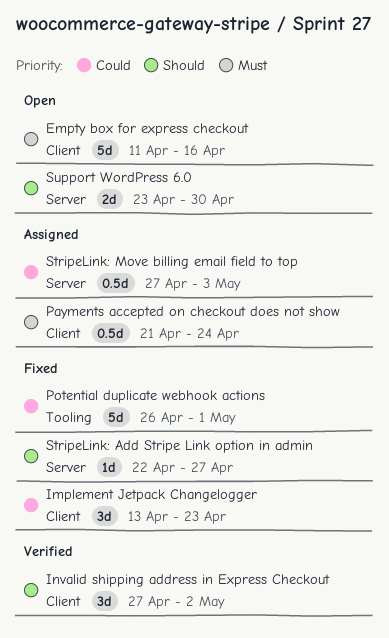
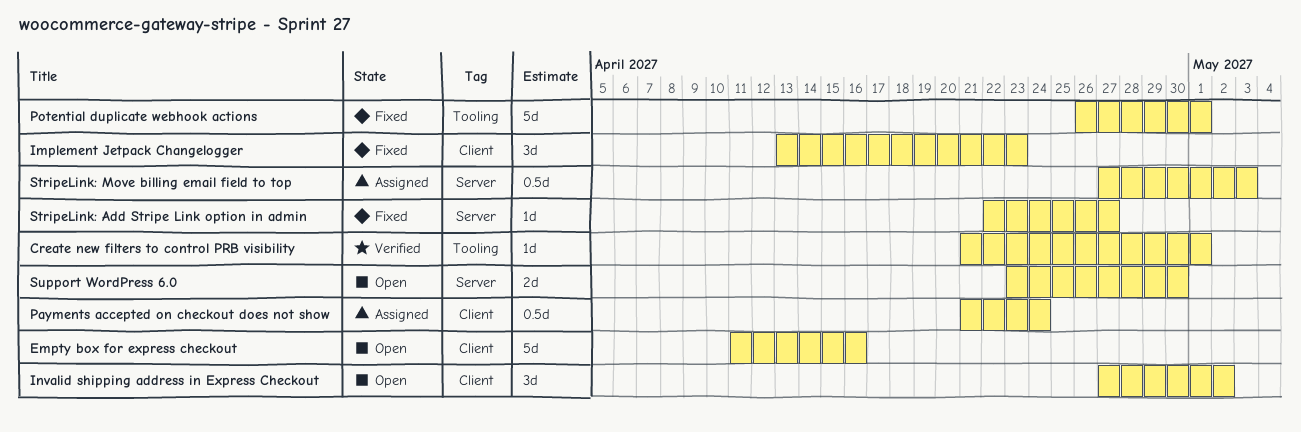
Create new filters to control PRB visibility: none -> present
Invalid shipping address in Express Checkout, status: Verified -> Open

